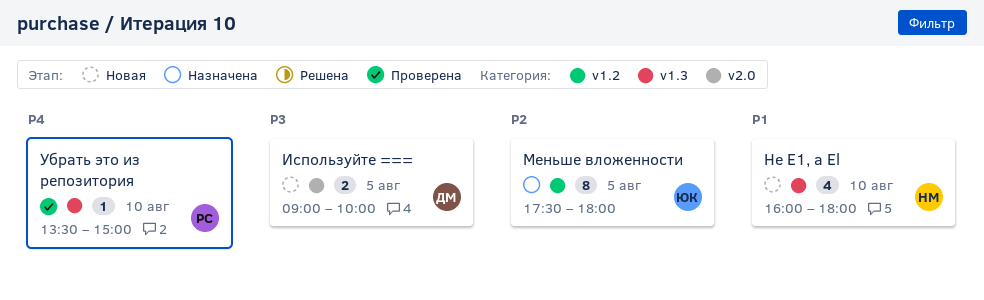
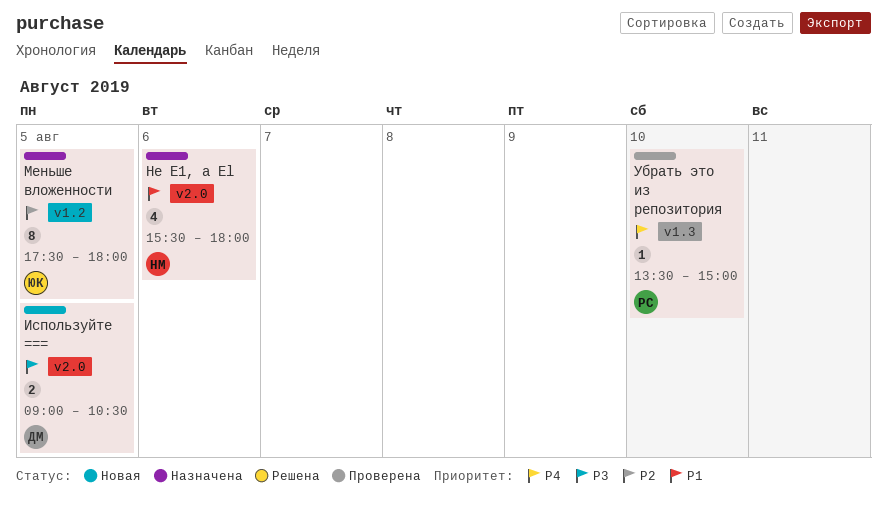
Используйте ===, ends: 10:00 -> 10:30
Не E1, а El, status: Новая -> Назначена
Не E1, а El, label: v1.3 -> v2.0
Не E1, а El, day: Aug 10 -> Aug 6
Не E1, а El, begins: 16:00 -> 15:30

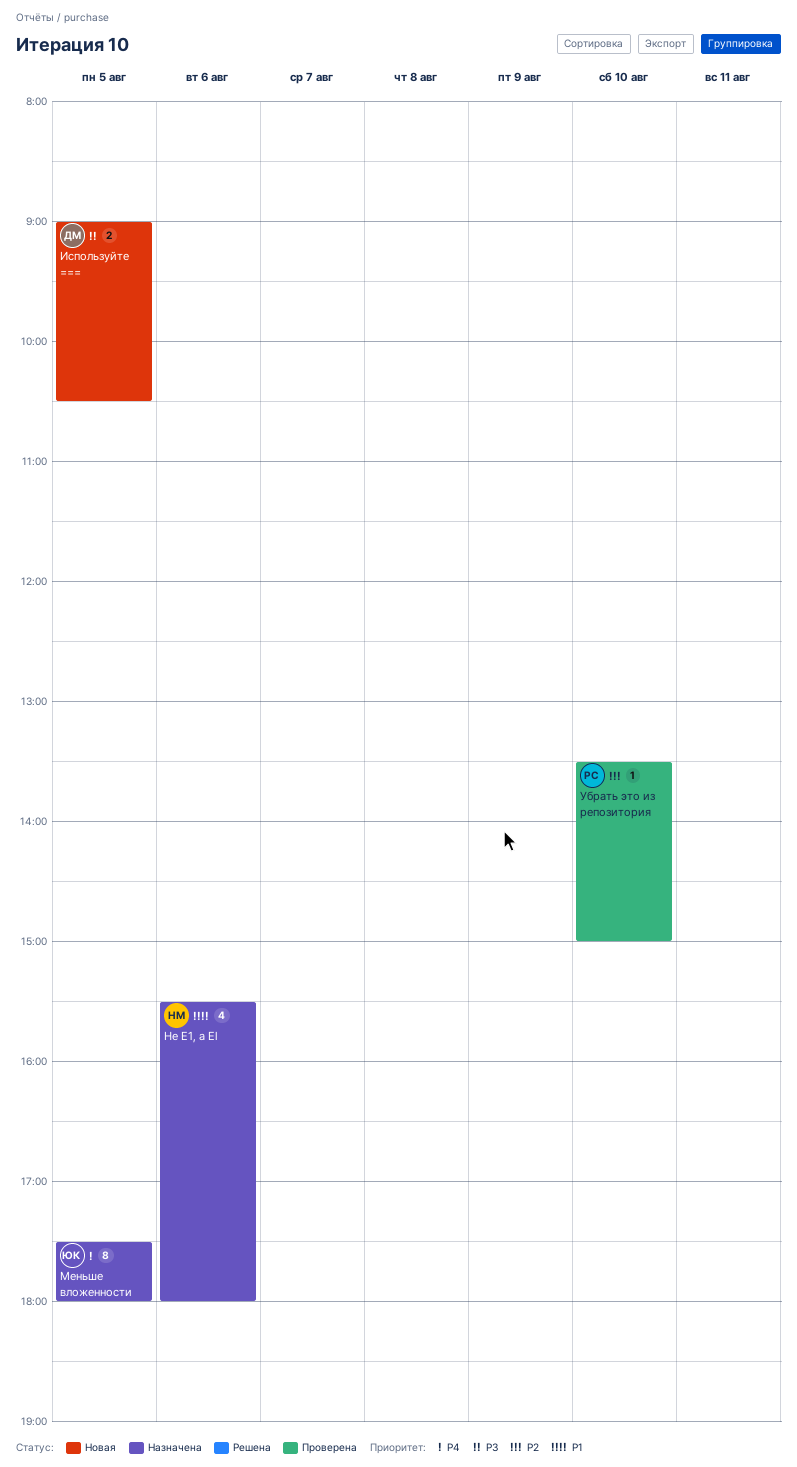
Меньше вложенности, priority: P2 -> P4
Убрать это из репозитория, priority: P4 -> P2

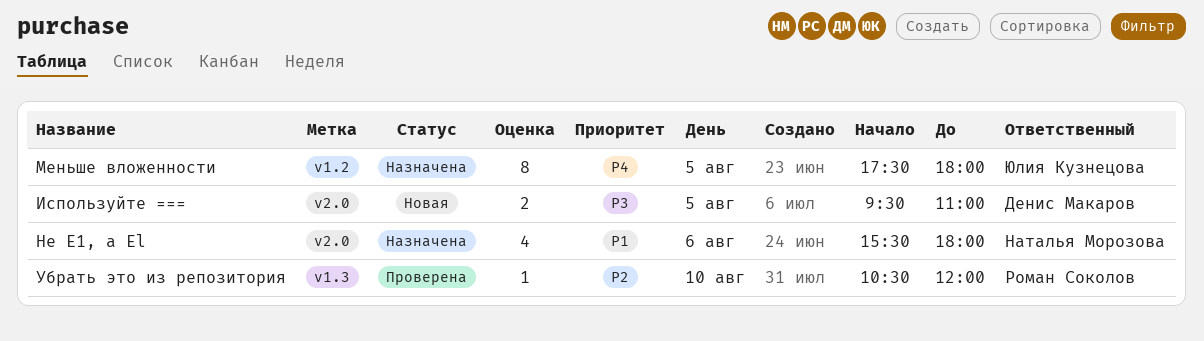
Используйте ===, begins: 09:00 -> 09:30
Используйте ===, ends: 10:30 -> 11:00
Убрать это из репозитория, begins: 13:30 -> 10:30
Убрать это из репозитория, ends: 15:00 -> 12:00

